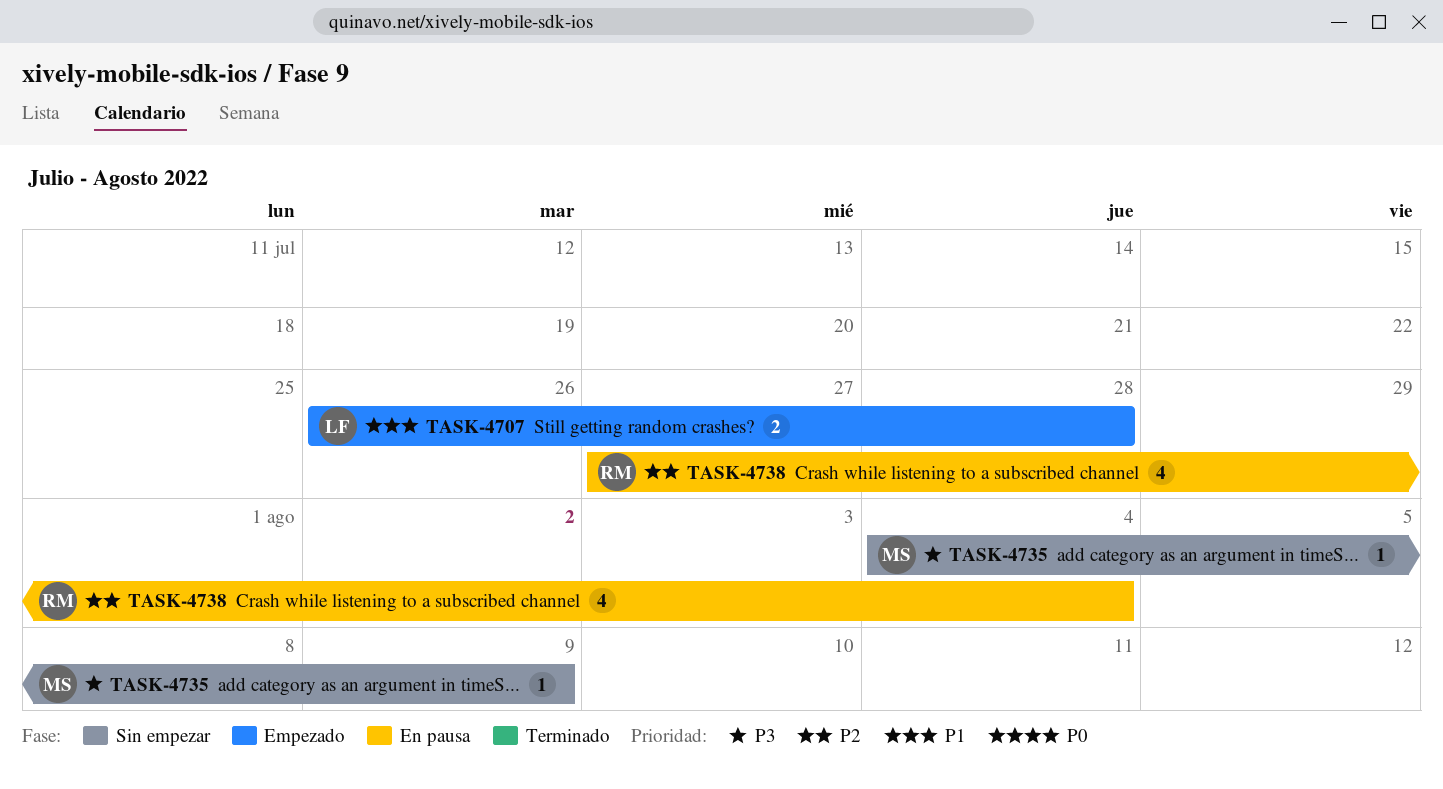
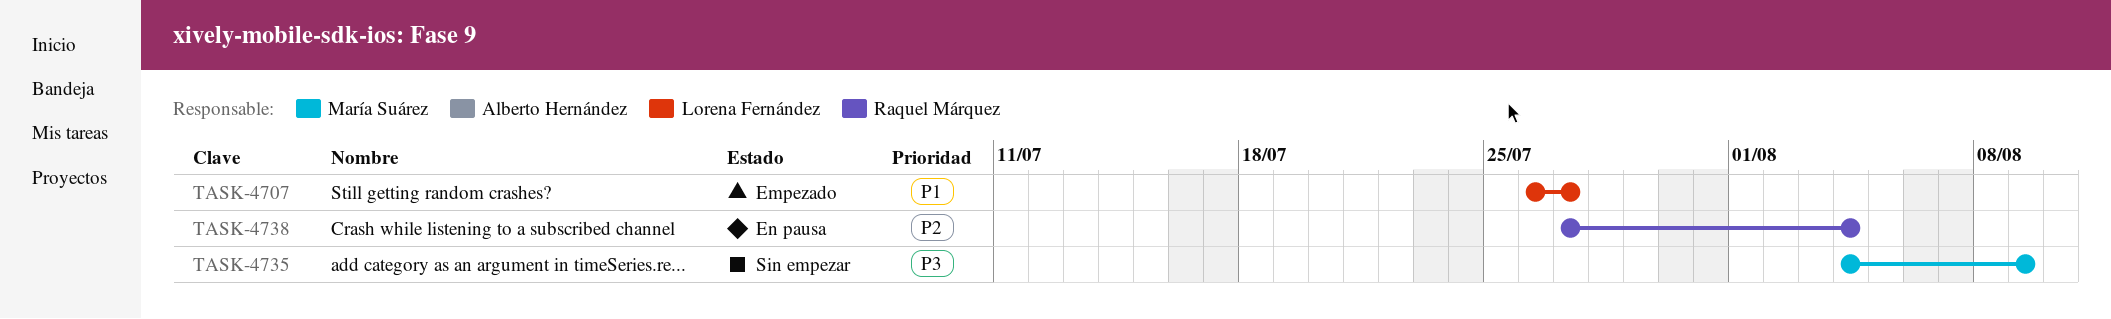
TASK-4707, due: Jul 28 -> Jul 27

